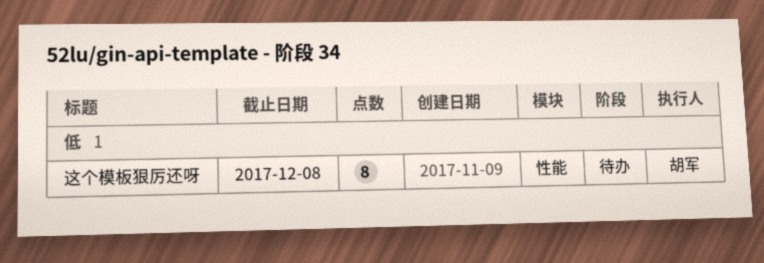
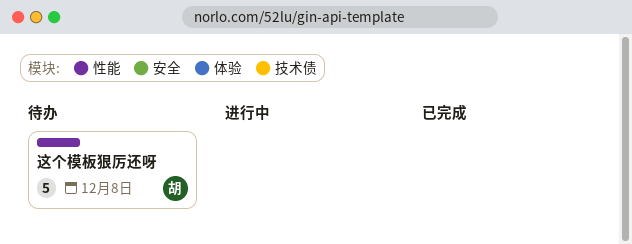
这个模板狠厉还呀, estimate: 8 -> 5

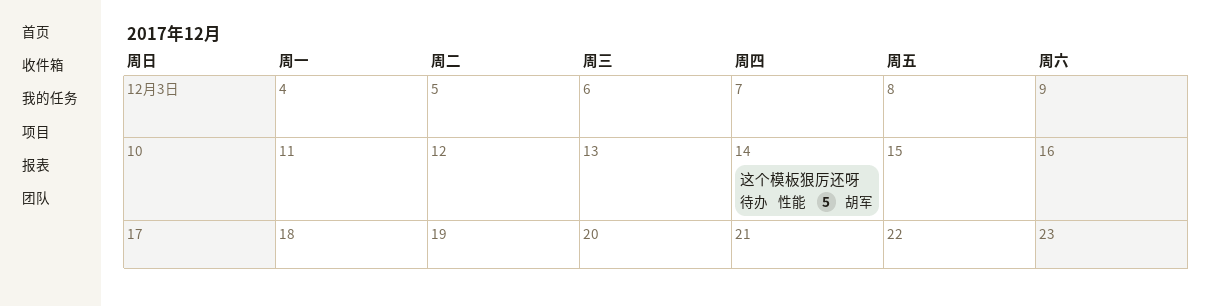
这个模板狠厉还呀, due: Dec 8 -> Dec 14

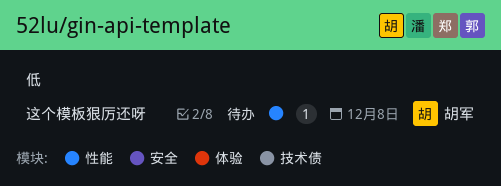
这个模板狠厉还呀, estimate: 5 -> 1
这个模板狠厉还呀, due: Dec 14 -> Dec 8

